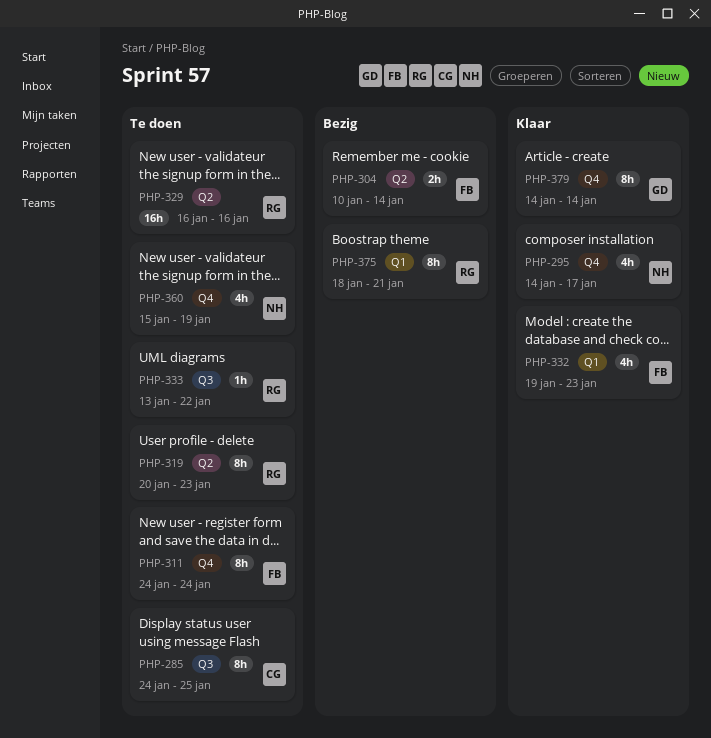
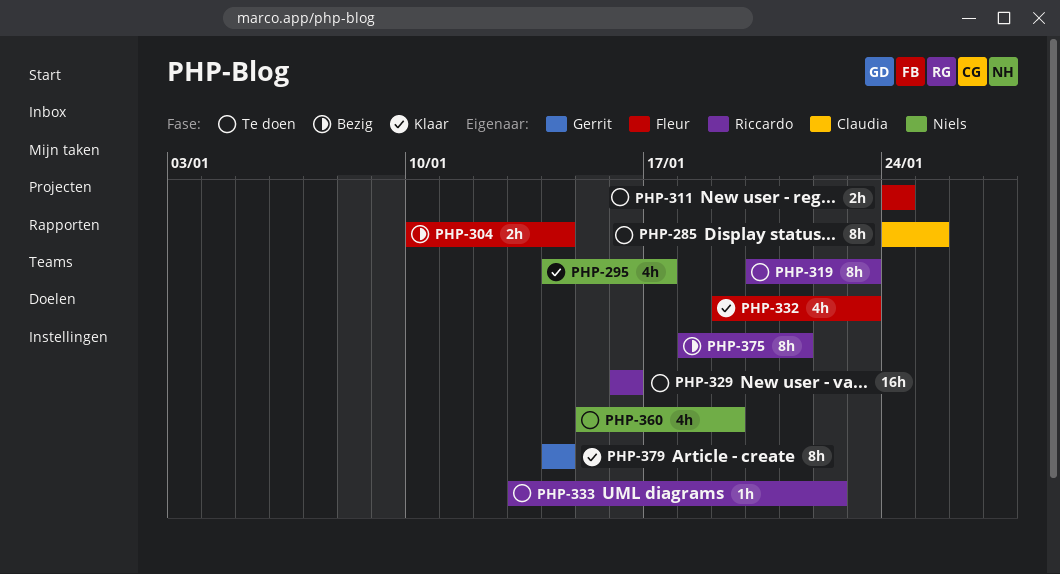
PHP-311, estimate: 8h -> 2h

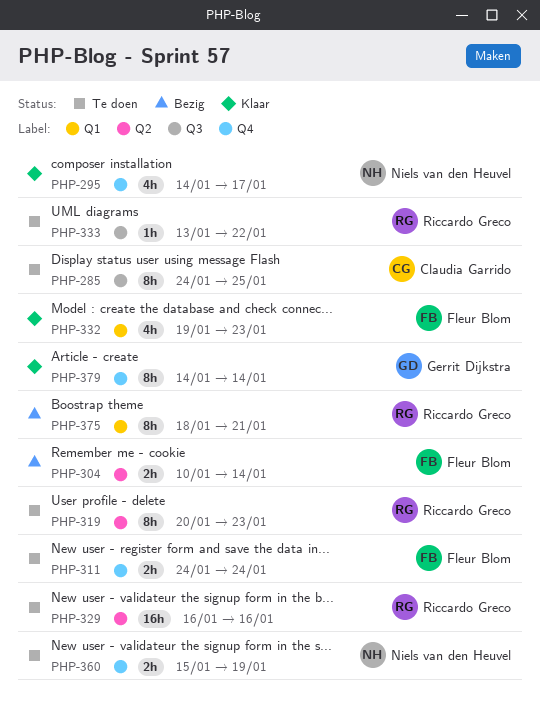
PHP-360, estimate: 4h -> 2h

